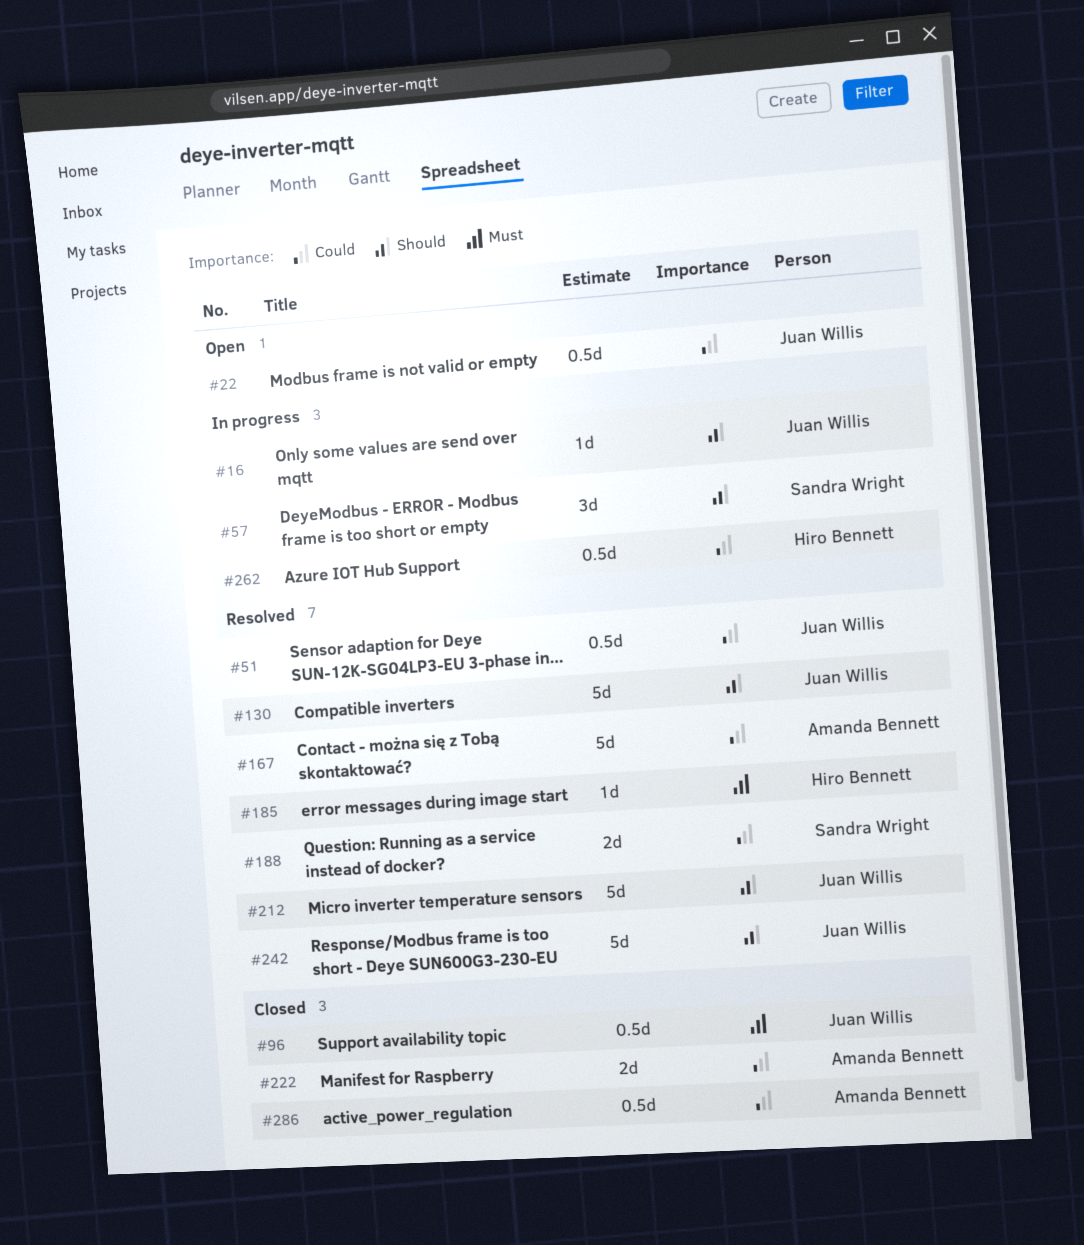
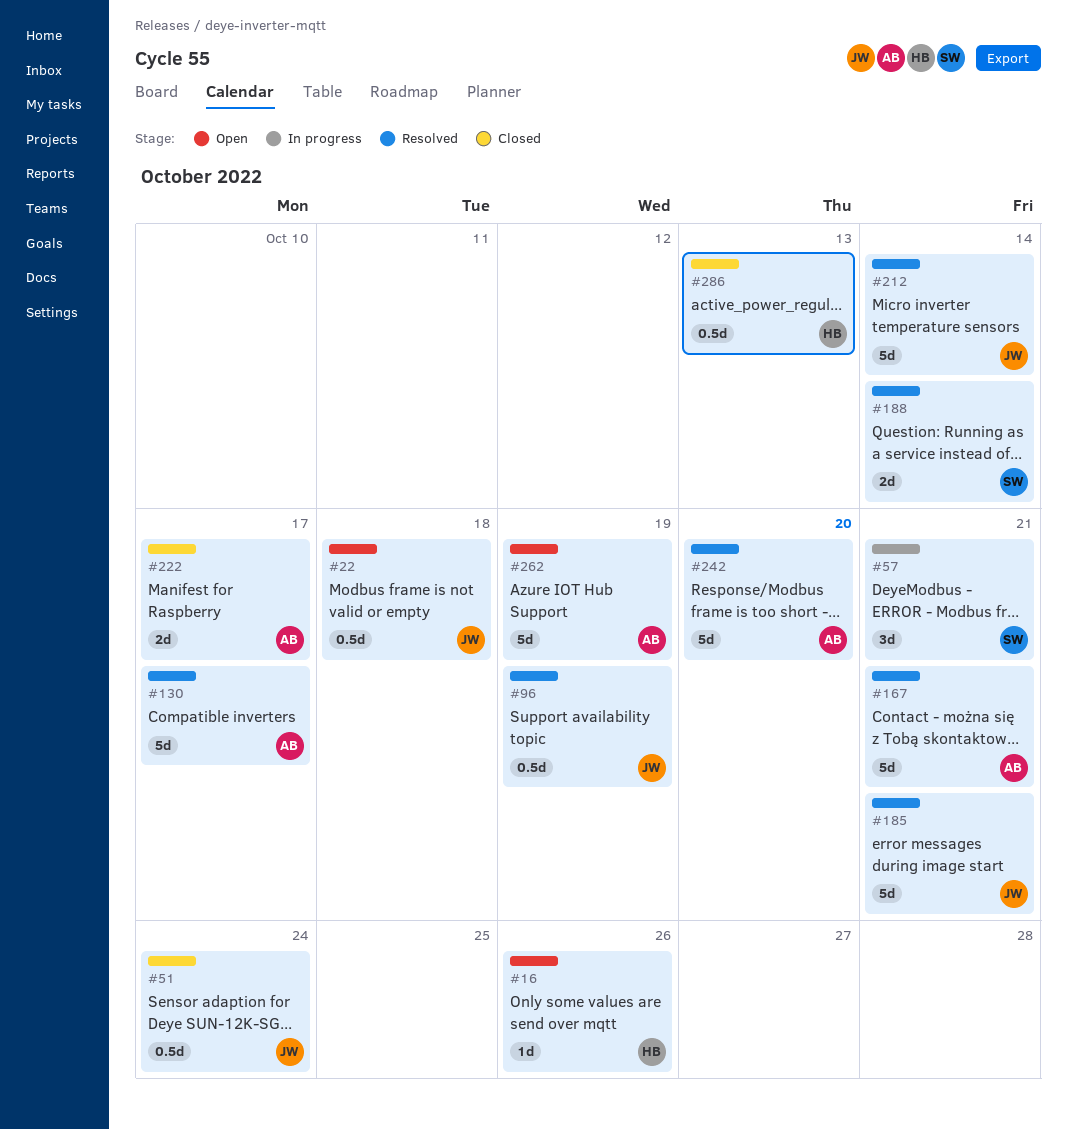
#16, status: In progress -> Open
#16, owner: Juan Willis -> Hiro Bennett
#51, status: Resolved -> Closed
#96, status: Closed -> Resolved
#130, owner: Juan Willis -> Amanda Bennett
#185, owner: Hiro Bennett -> Juan Willis
#185, estimate: 1d -> 5d
#242, owner: Juan Willis -> Amanda Bennett
#262, status: In progress -> Open
#262, owner: Hiro Bennett -> Amanda Bennett
#262, estimate: 0.5d -> 5d
#286, owner: Amanda Bennett -> Hiro Bennett

